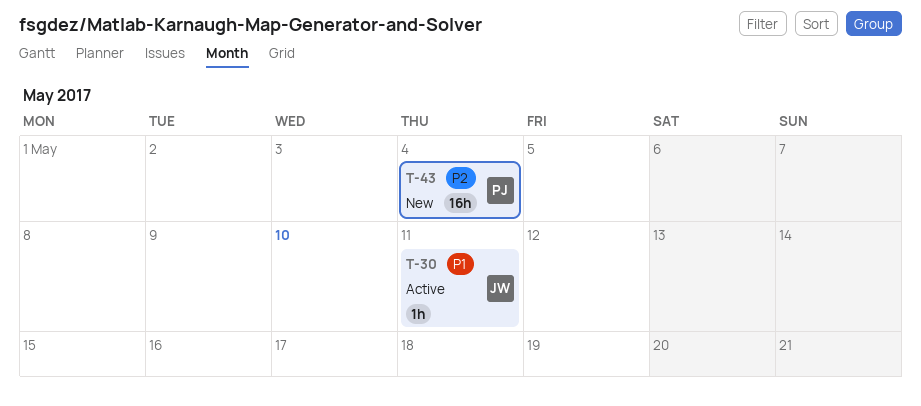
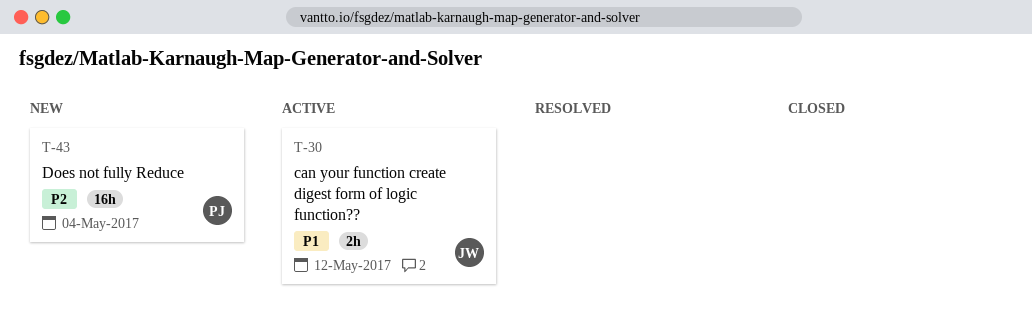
T-30, estimate: 1h -> 2h
T-30, due: May 11 -> May 12

